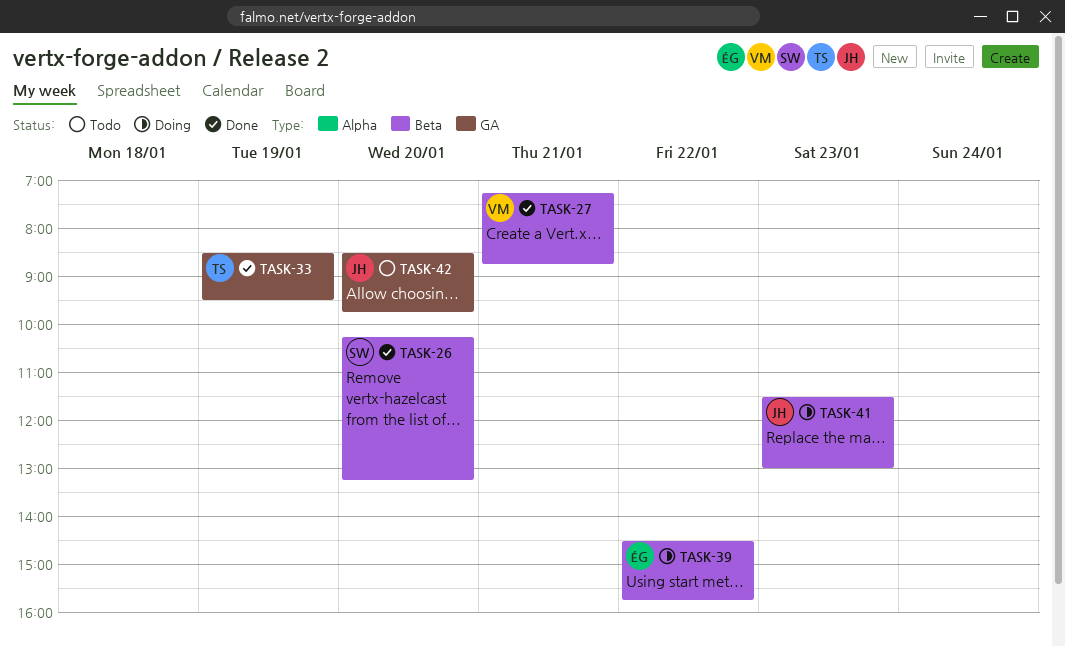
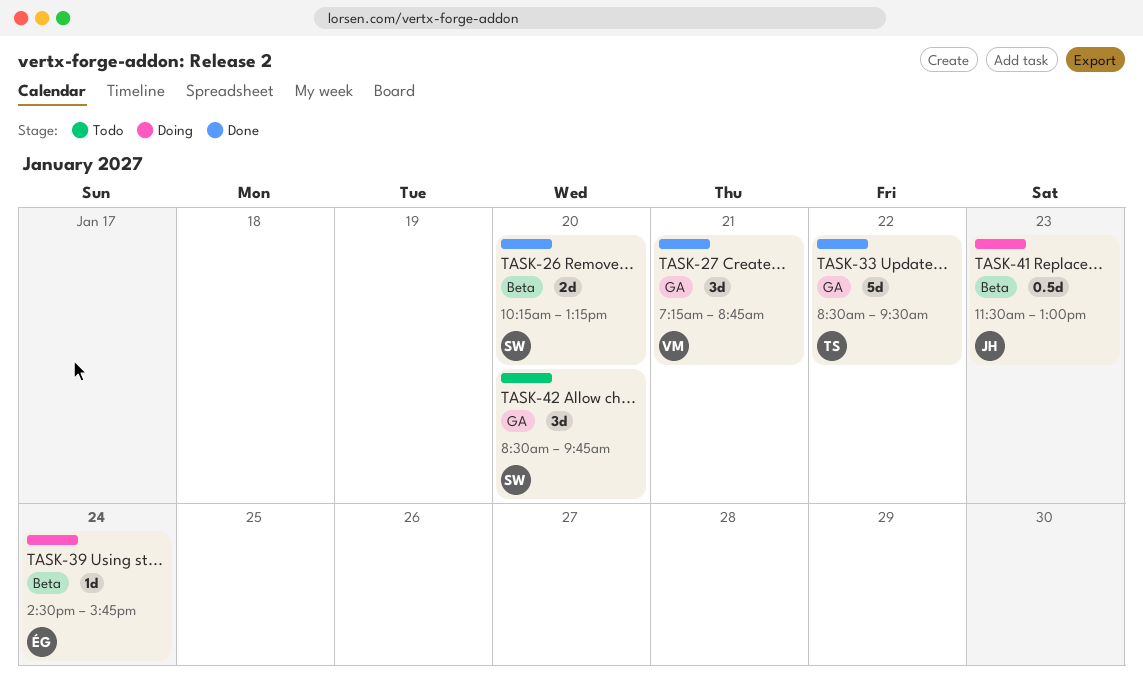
TASK-27, label: Beta -> GA
TASK-33, day: Jan 19 -> Jan 22
TASK-39, day: Jan 22 -> Jan 24
TASK-42, owner: JH -> SW

